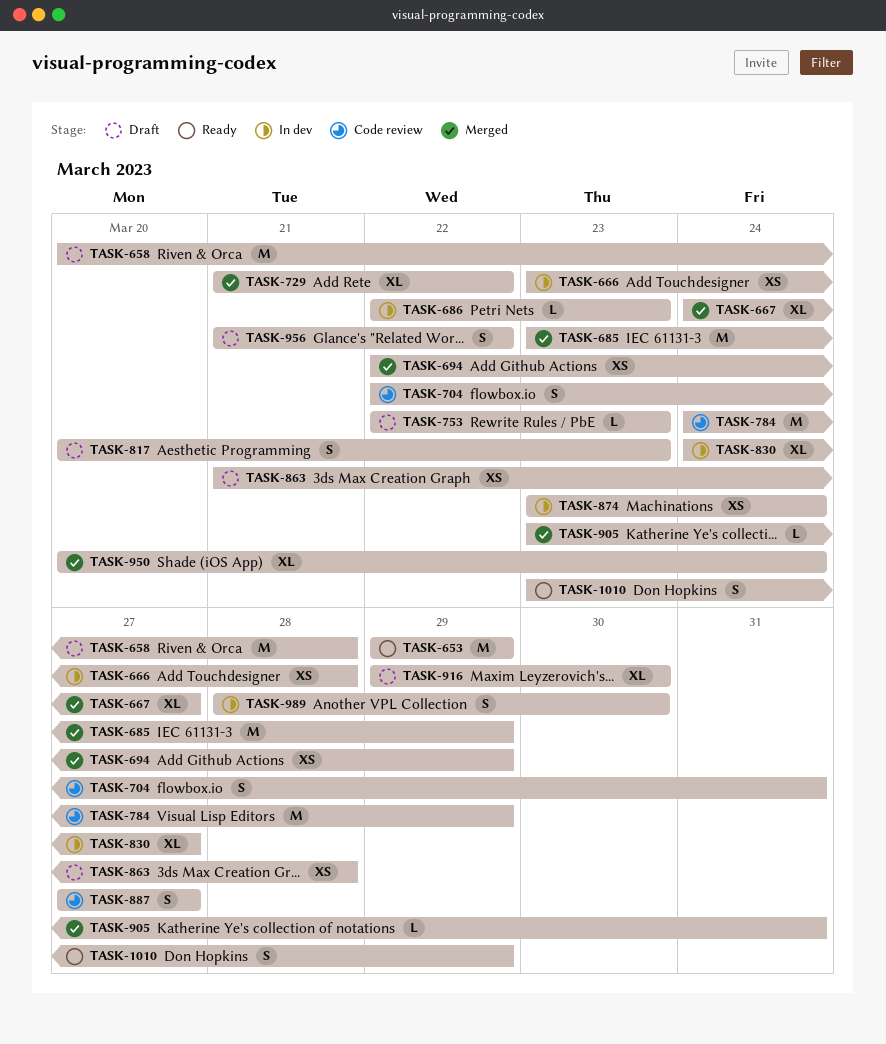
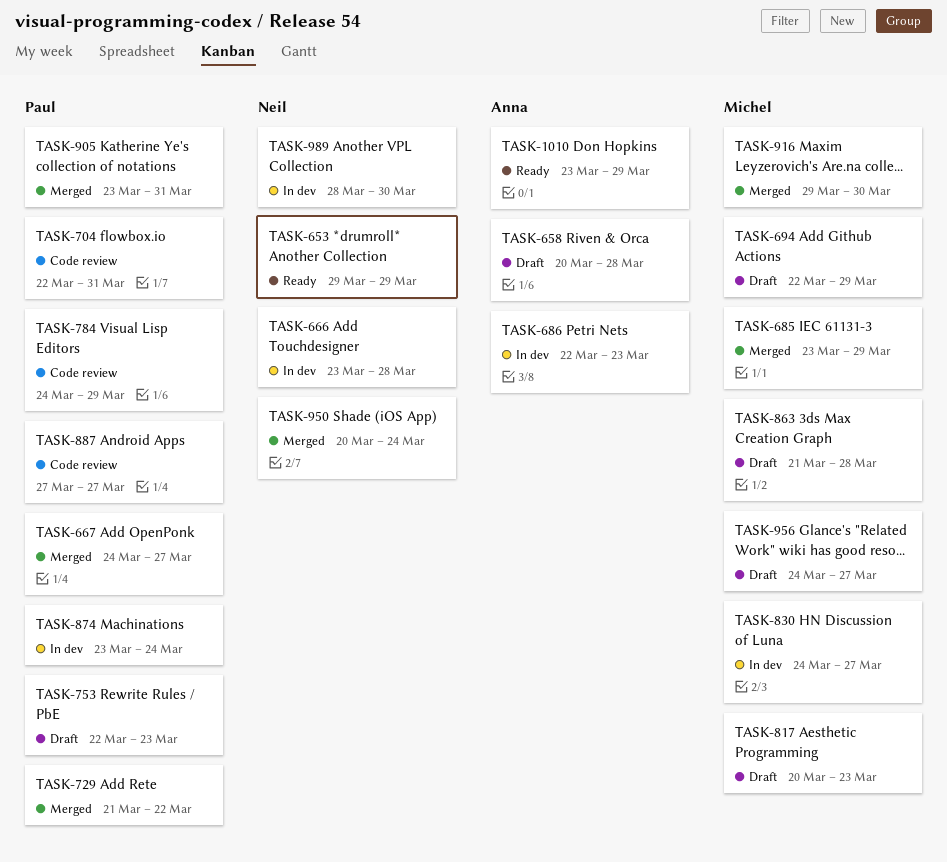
TASK-694, status: Merged -> Draft
TASK-916, status: Draft -> Merged
TASK-956, start: Mar 21 -> Mar 24
TASK-956, due: Mar 22 -> Mar 27

